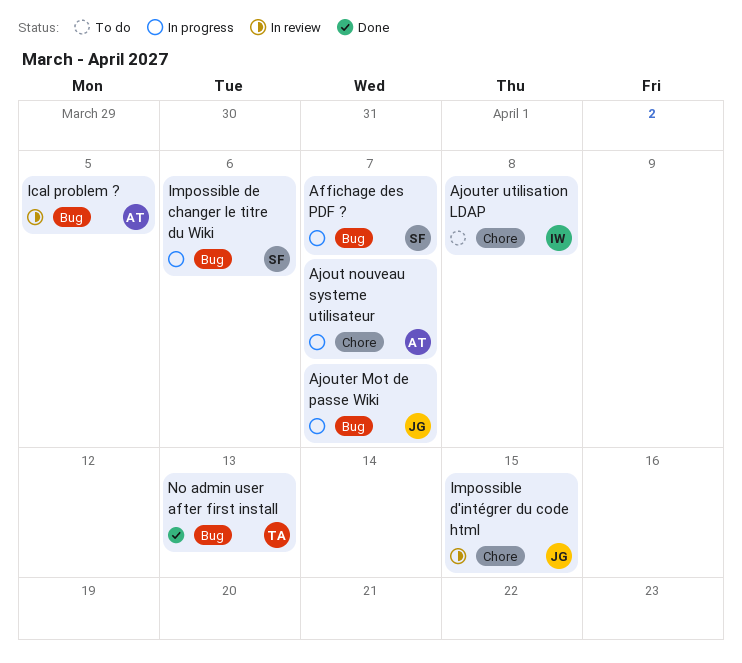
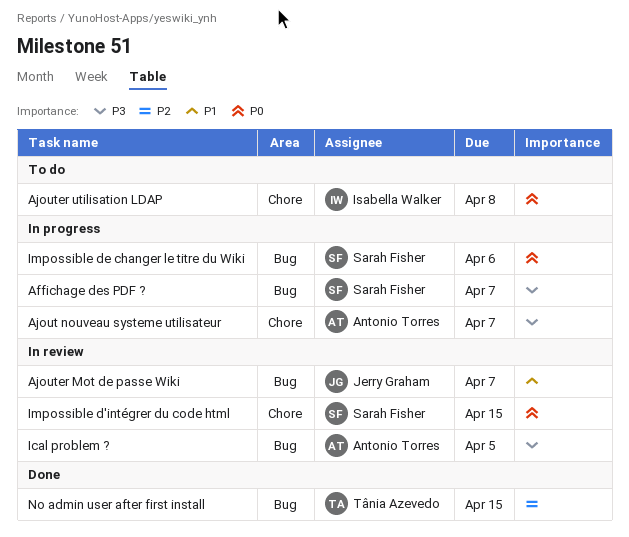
Ajouter Mot de passe Wiki, status: In progress -> In review
Impossible d'intégrer du code html, owner: Jerry Graham -> Sarah Fisher
No admin user after first install, due: Apr 13 -> Apr 15

